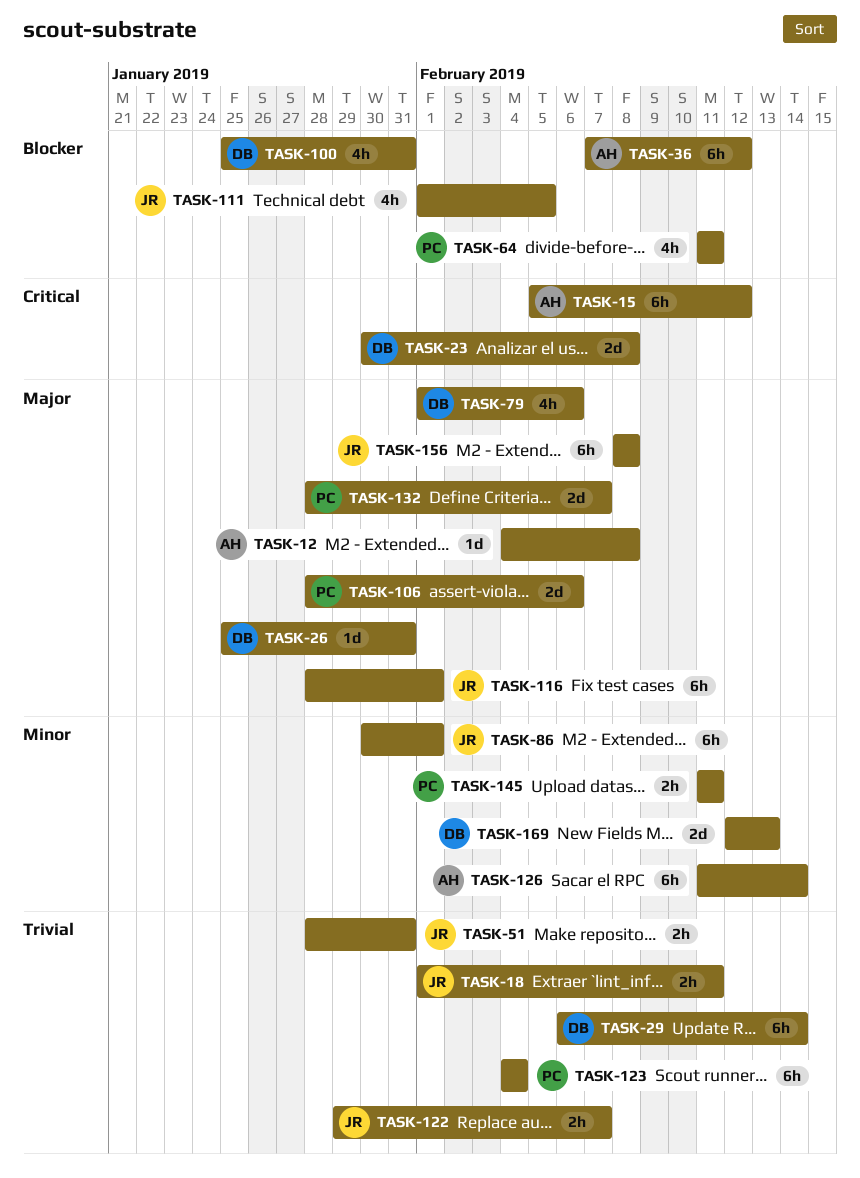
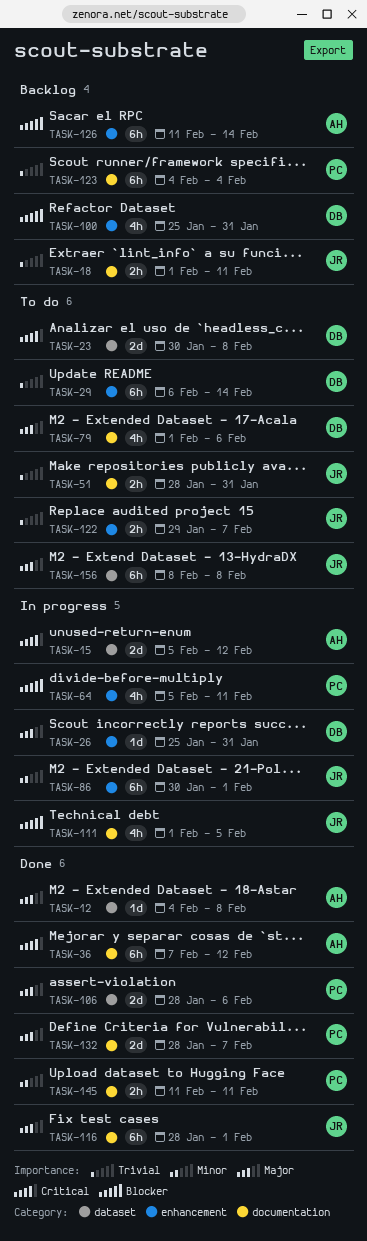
TASK-15, estimate: 6h -> 2d
TASK-36, priority: Blocker -> Critical
TASK-64, start: Feb 11 -> Feb 5
TASK-126, priority: Minor -> Blocker
TASK-169: present -> none

